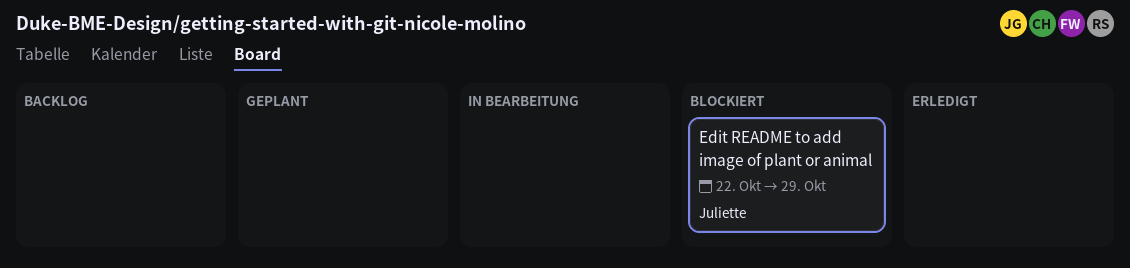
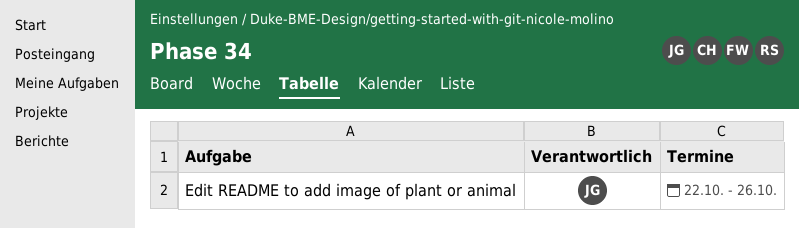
Edit README to add image of plant or animal, due: Oct 29 -> Oct 26

